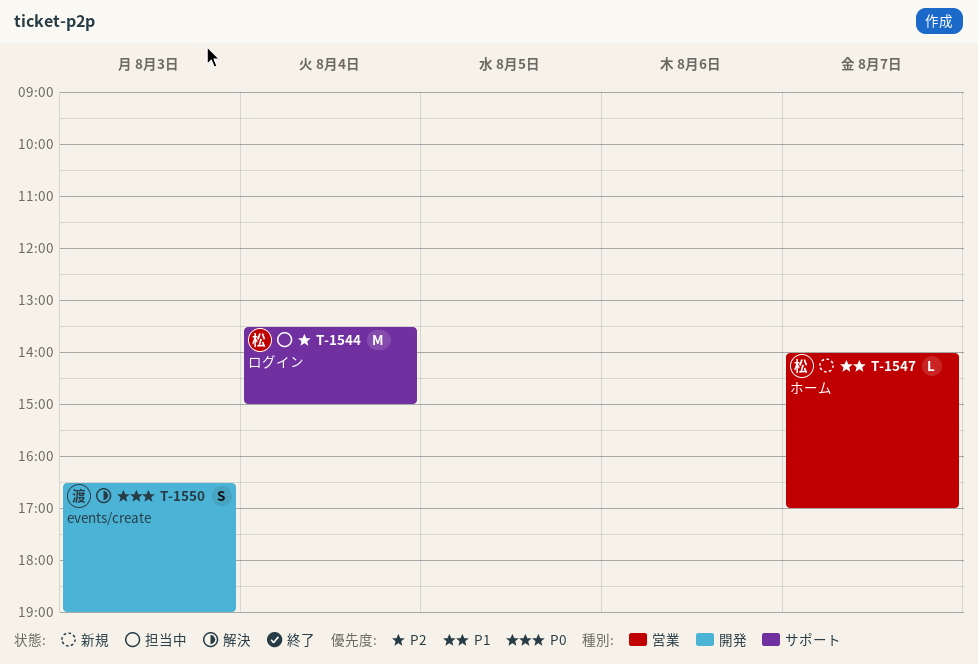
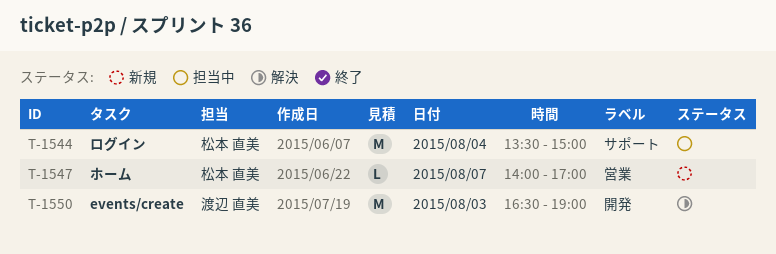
T-1550, estimate: S -> M

